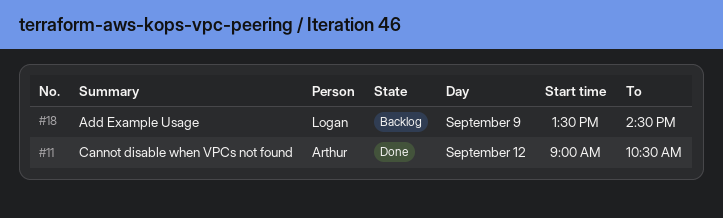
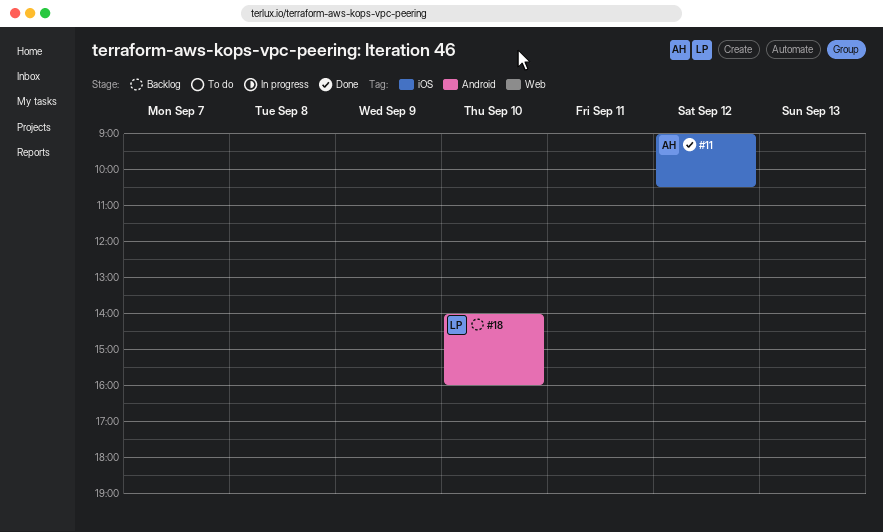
#18, day: Sep 9 -> Sep 10
#18, begins: 13:30 -> 14:00
#18, ends: 14:30 -> 16:00

